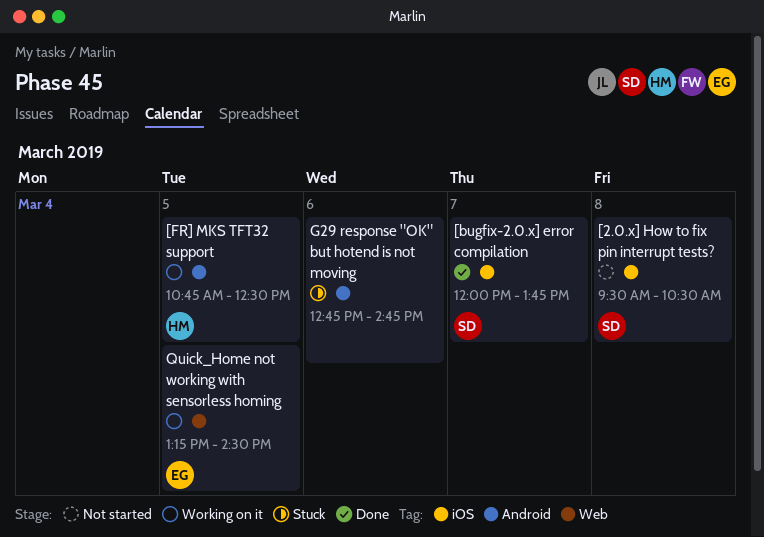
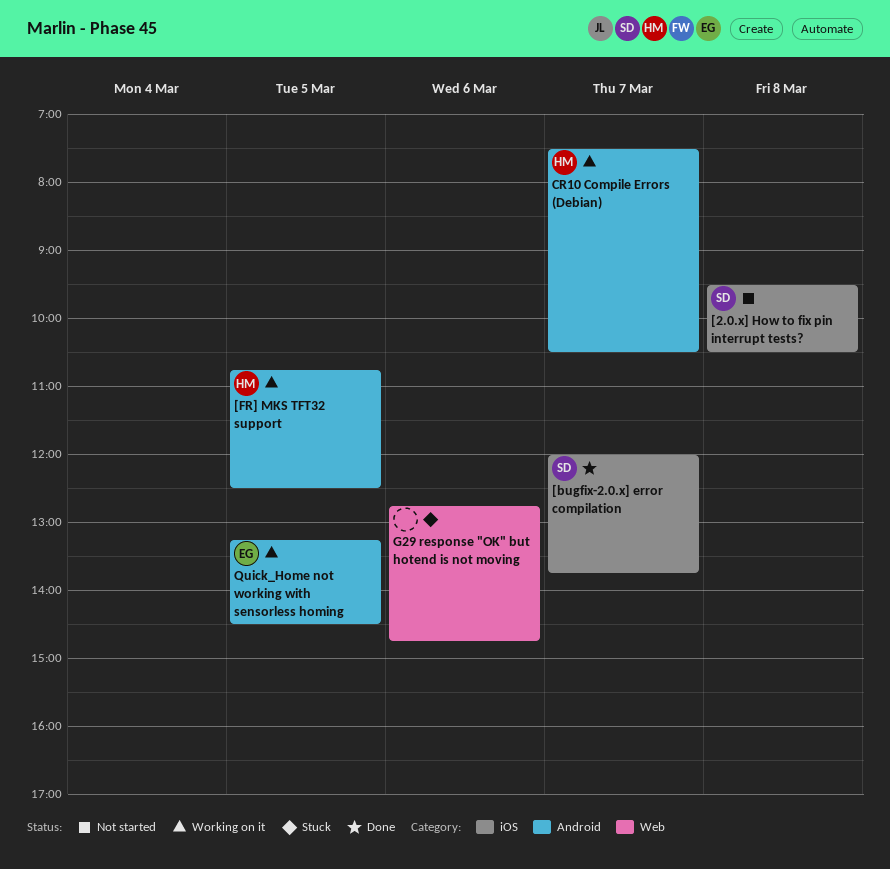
CR10 Compile Errors (Debian): none -> present
G29 response "OK" but hotend is not moving, label: Android -> Web
Quick_Home not working with sensorless homing, label: Web -> Android

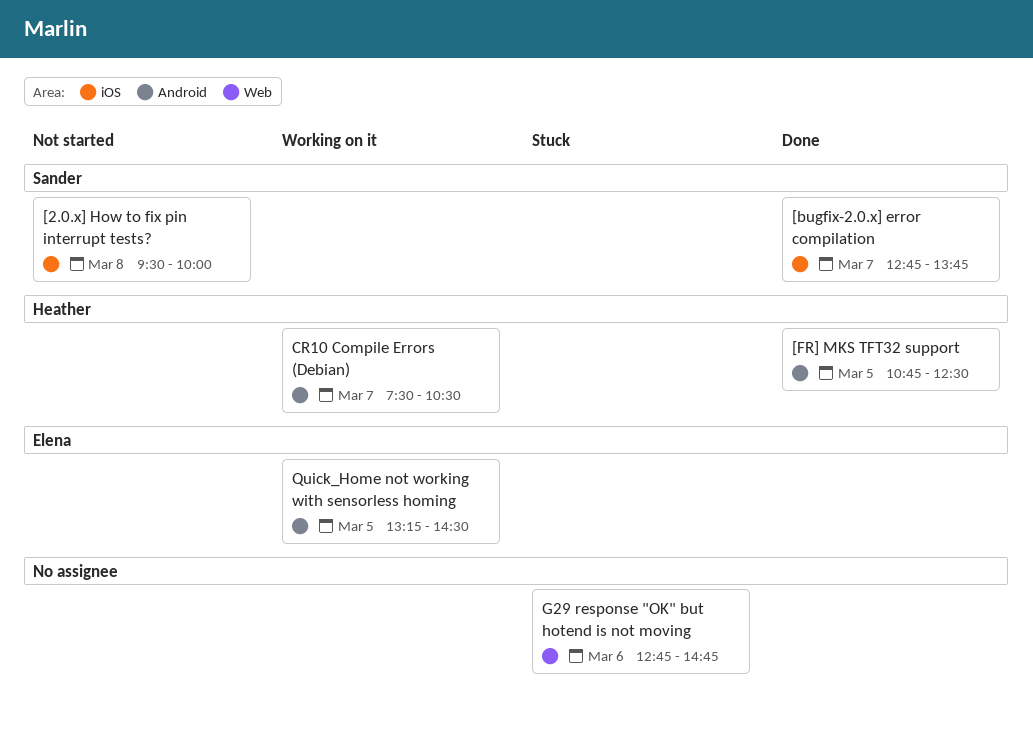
[2.0.x] How to fix pin interrupt tests?, ends: 10:30 -> 10:00
[bugfix-2.0.x] error compilation, begins: 12:00 -> 12:45
[FR] MKS TFT32 support, status: Working on it -> Done

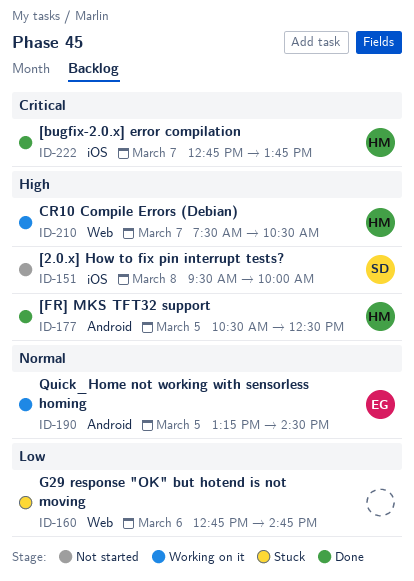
[bugfix-2.0.x] error compilation, owner: Sander -> Heather
[FR] MKS TFT32 support, begins: 10:45 -> 10:30
CR10 Compile Errors (Debian), label: Android -> Web

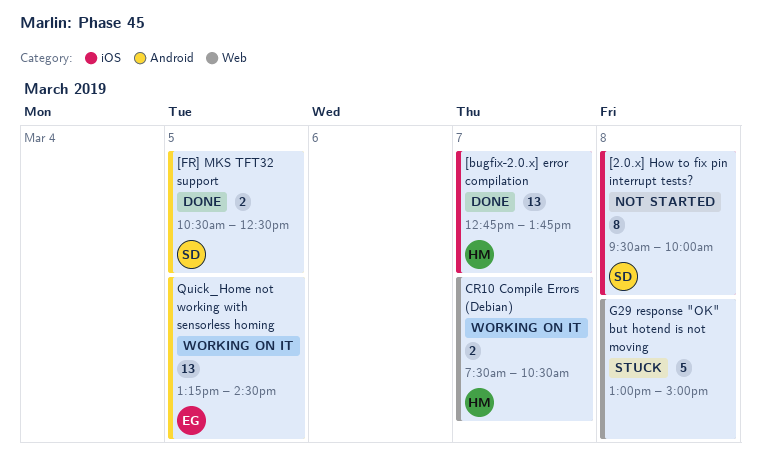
[FR] MKS TFT32 support, owner: HM -> SD
G29 response "OK" but hotend is not moving, day: Mar 6 -> Mar 8
G29 response "OK" but hotend is not moving, begins: 12:45 -> 13:00
G29 response "OK" but hotend is not moving, ends: 14:45 -> 15:00

